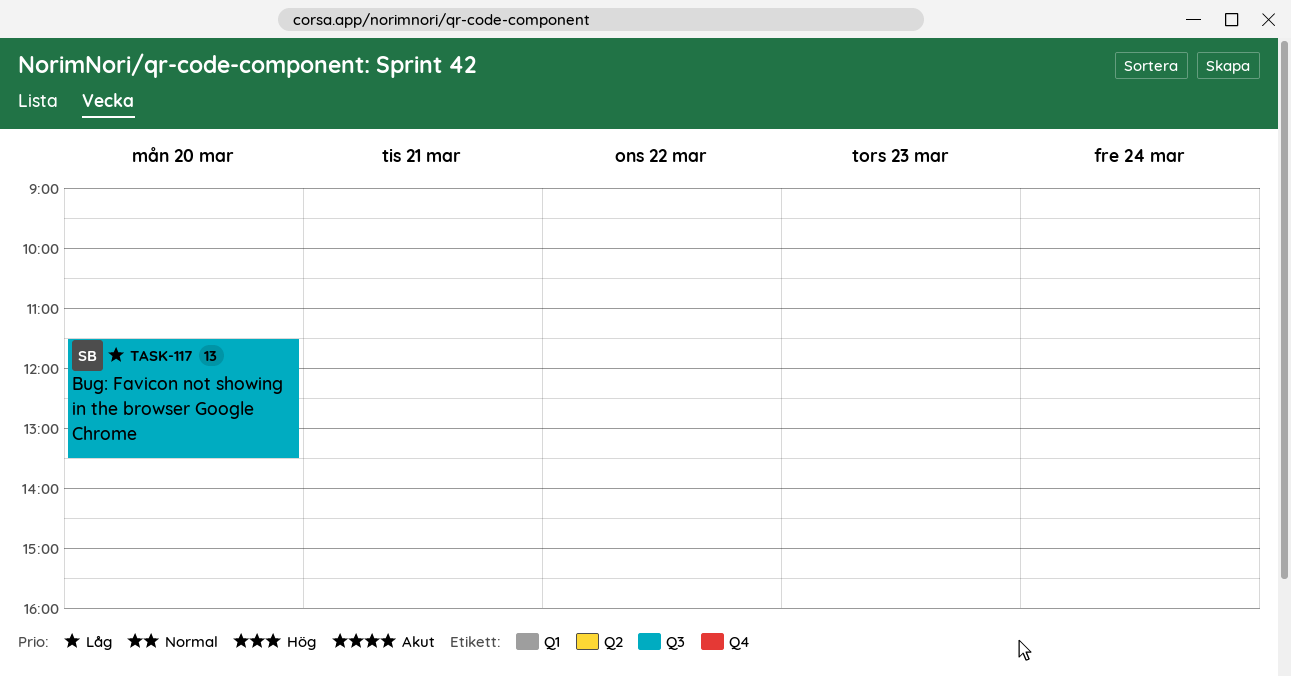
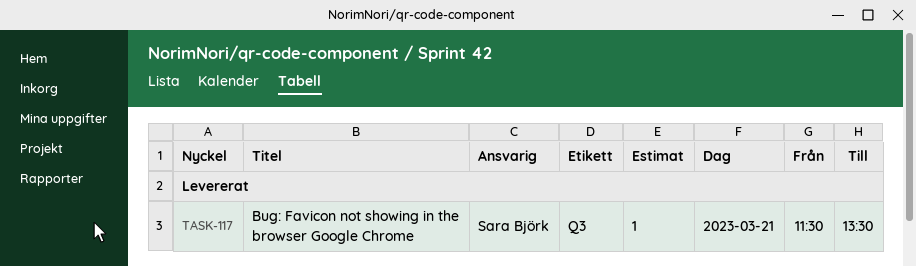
TASK-117, estimate: 13 -> 1
TASK-117, day: Mar 20 -> Mar 21

